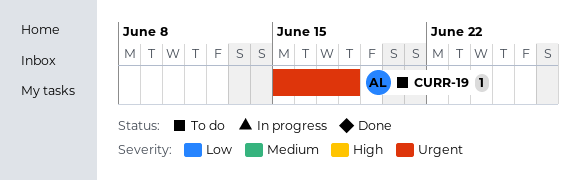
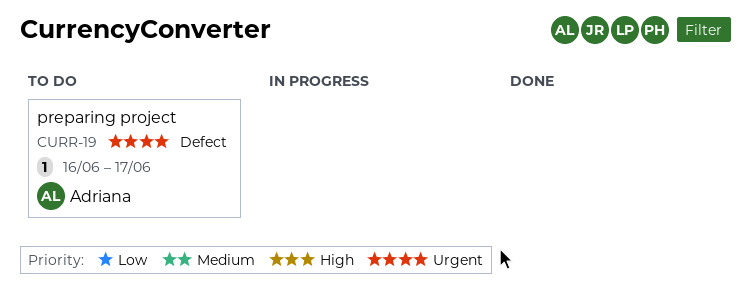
CURR-19, start: Jun 15 -> Jun 16
CURR-19, due: Jun 18 -> Jun 17

